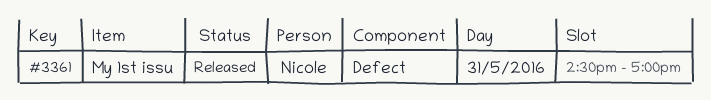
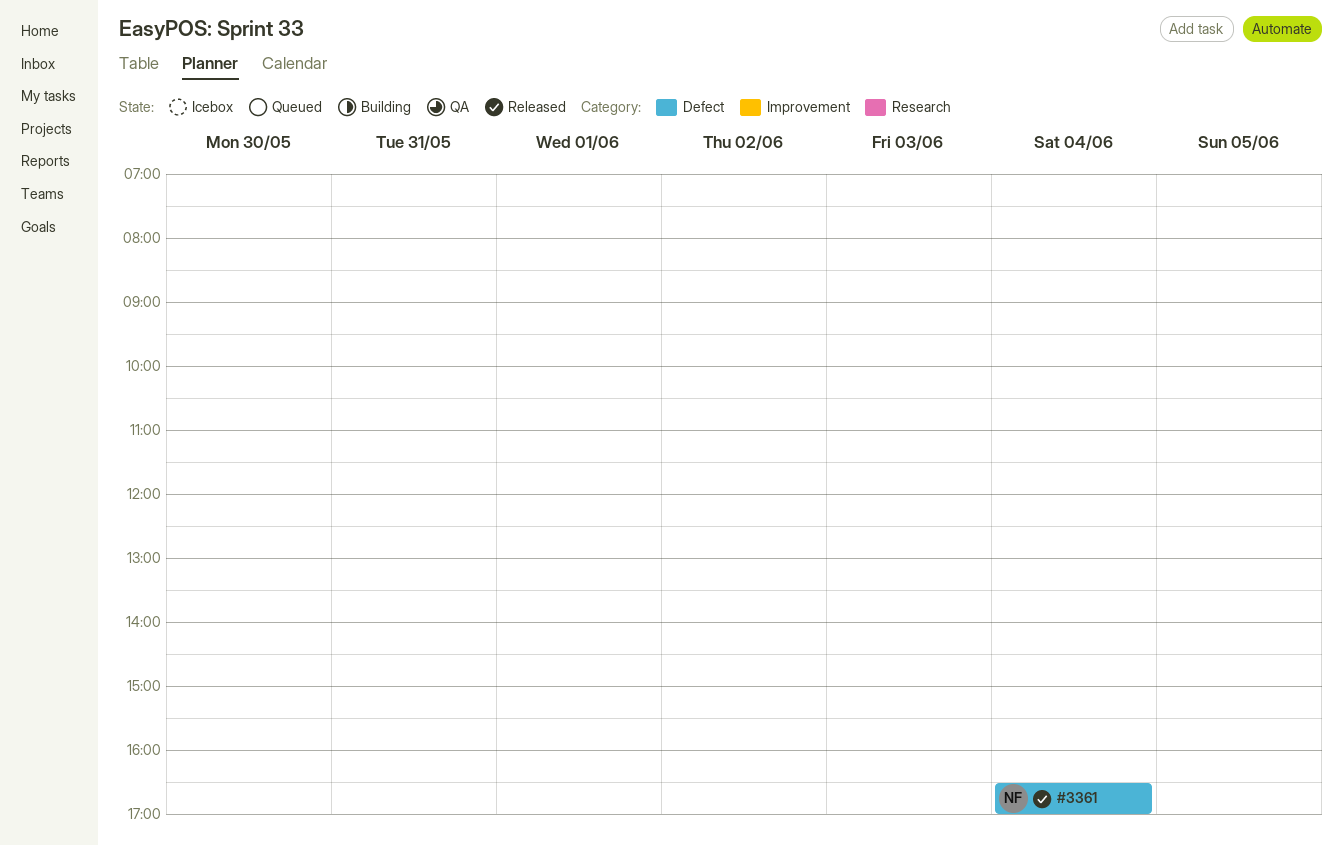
#3361, day: May 31 -> Jun 4
#3361, begins: 14:30 -> 16:30

